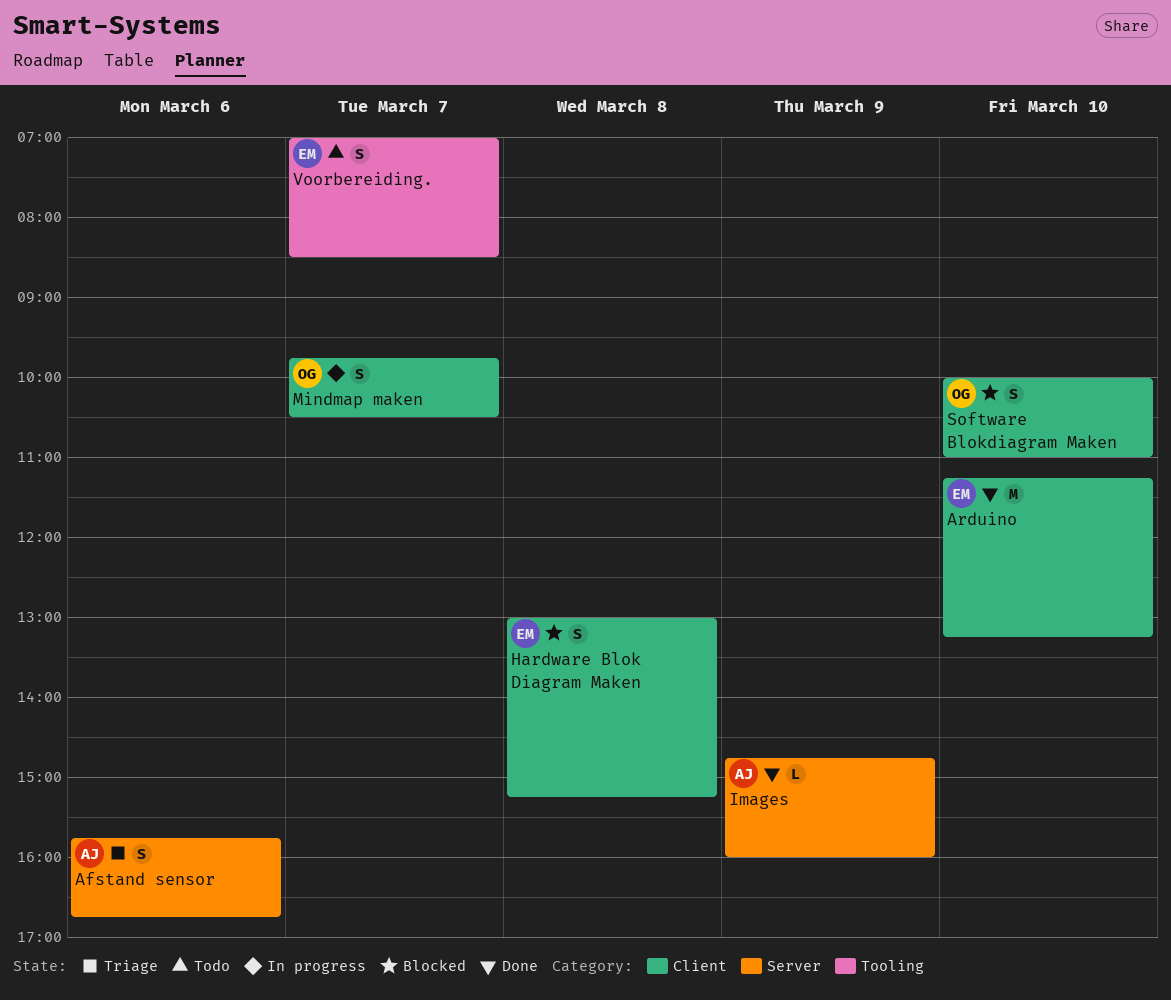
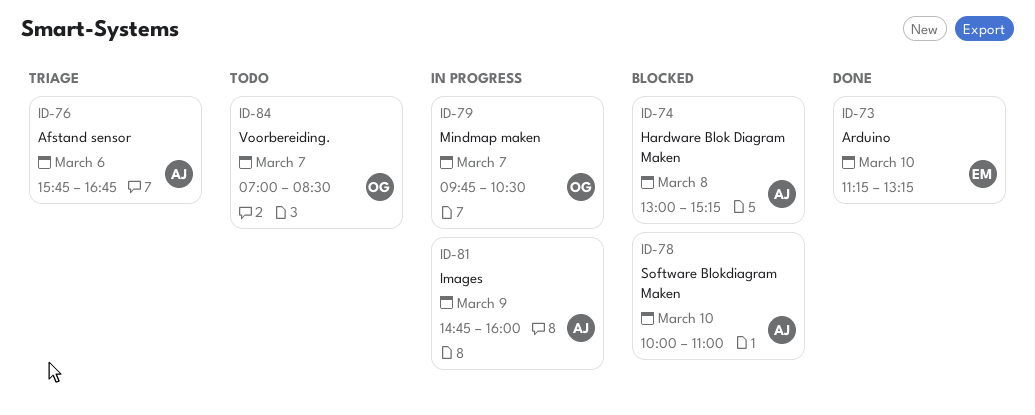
Hardware Blok Diagram Maken, owner: EM -> AJ
Images, status: Done -> In progress
Software Blokdiagram Maken, owner: OG -> AJ
Voorbereiding., owner: EM -> OG

